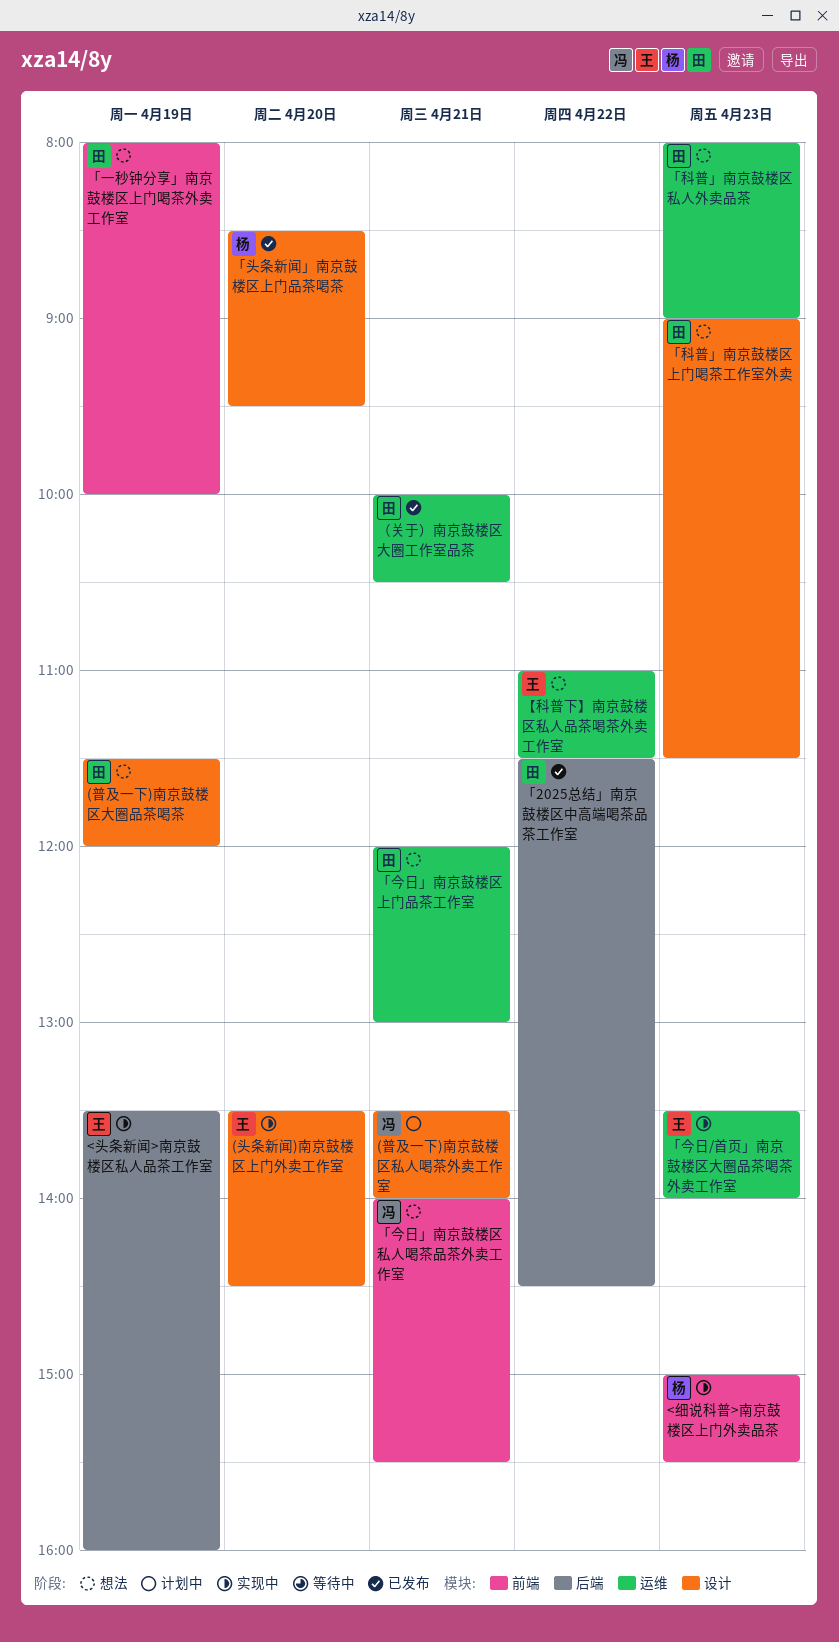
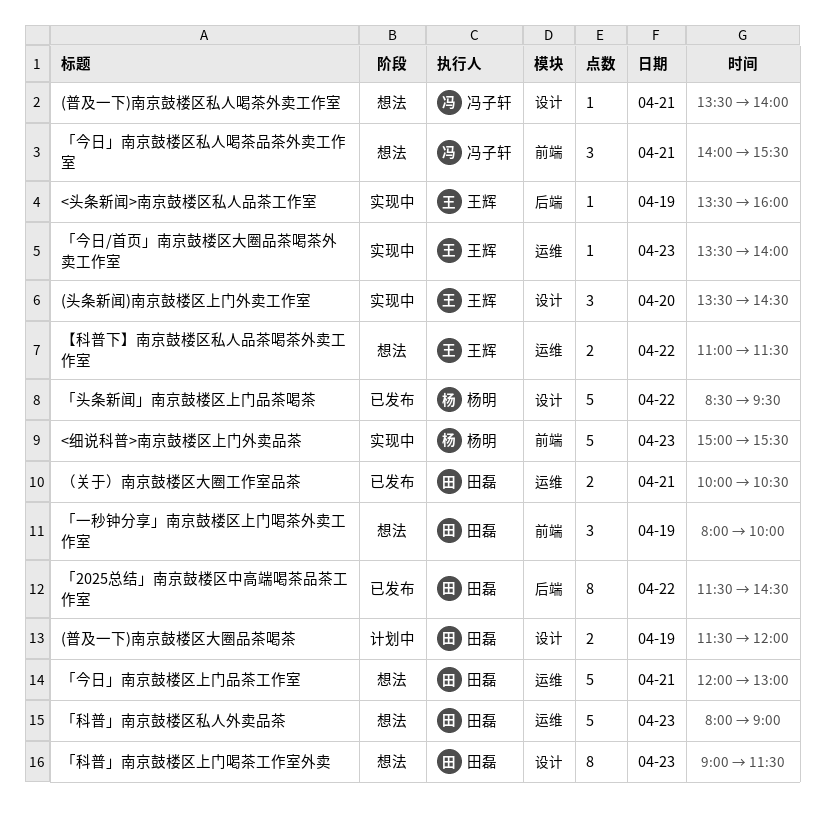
(普及一下)南京鼓楼区大圈品茶喝茶, status: 想法 -> 计划中
(普及一下)南京鼓楼区私人喝茶外卖工作室, status: 计划中 -> 想法
「头条新闻」南京鼓楼区上门品茶喝茶, day: Apr 20 -> Apr 22

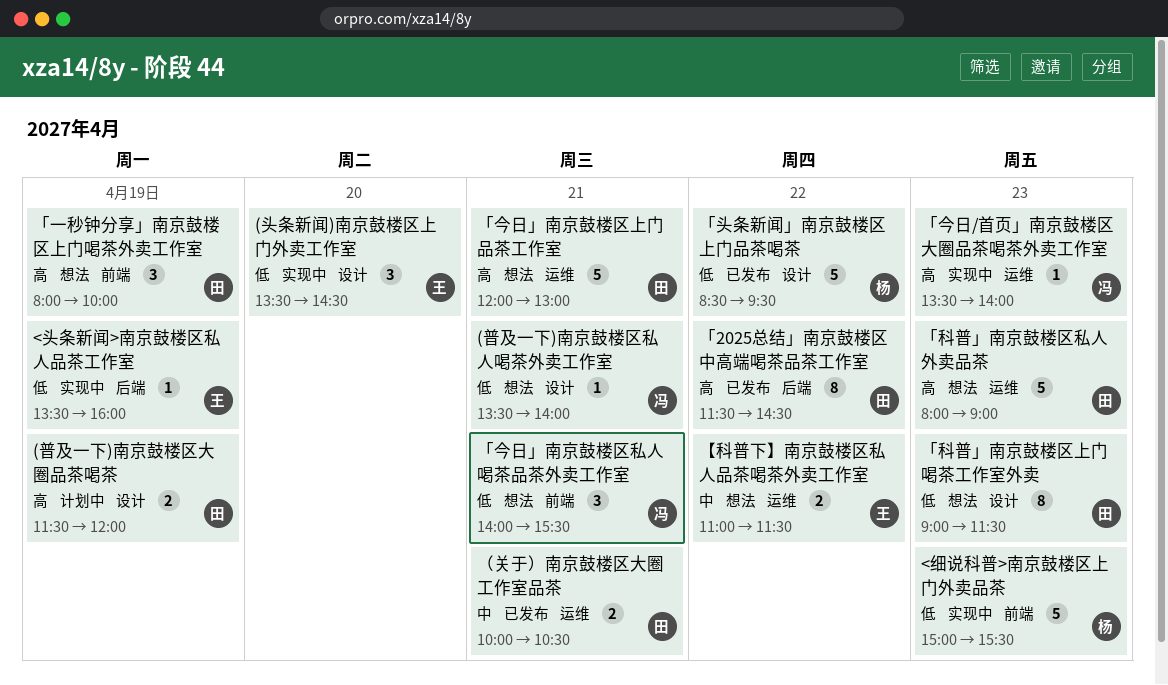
「今日/首页」南京鼓楼区大圈品茶喝茶外卖工作室, owner: 王辉 -> 冯子轩

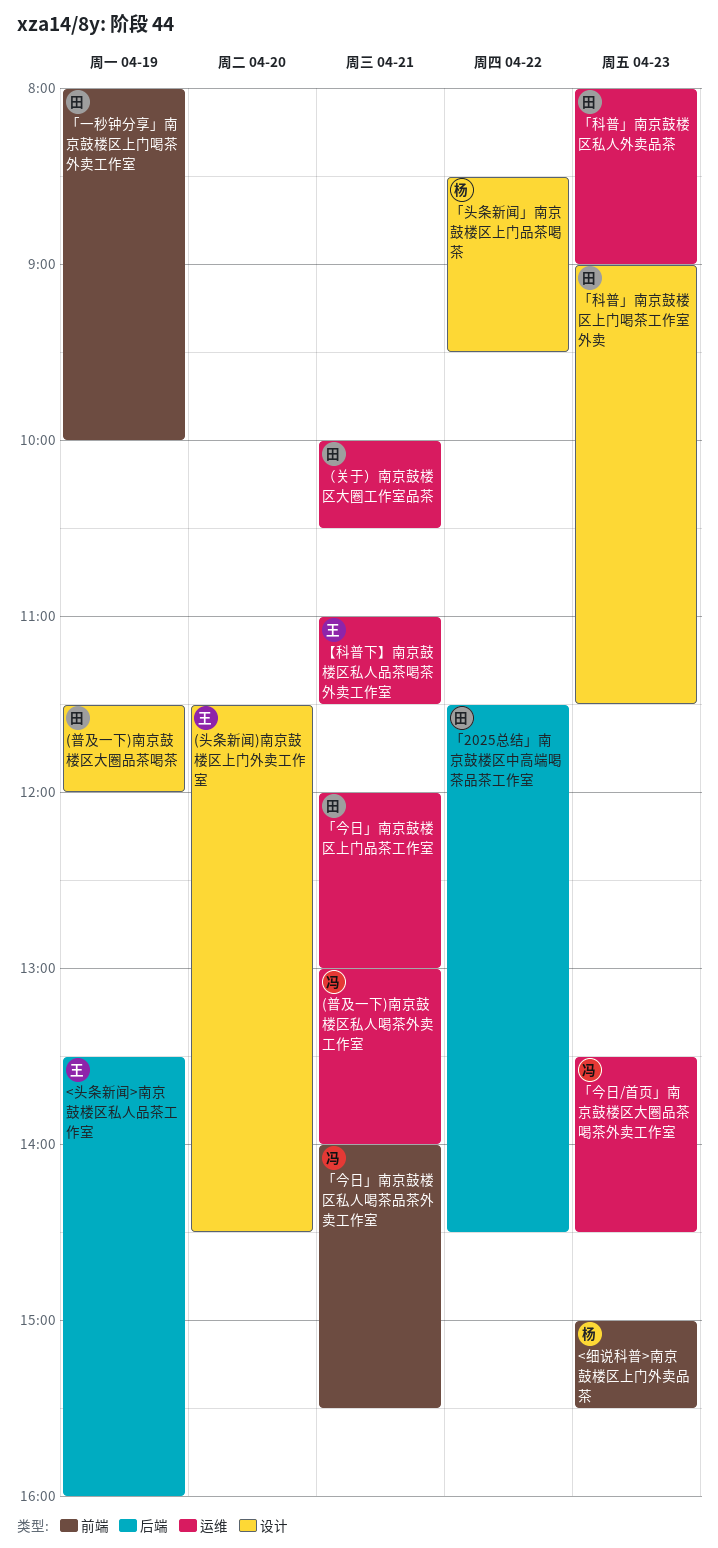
(头条新闻)南京鼓楼区上门外卖工作室, begins: 13:30 -> 11:30
(普及一下)南京鼓楼区私人喝茶外卖工作室, label: 设计 -> 运维
(普及一下)南京鼓楼区私人喝茶外卖工作室, begins: 13:30 -> 13:00
「今日/首页」南京鼓楼区大圈品茶喝茶外卖工作室, ends: 14:00 -> 14:30
【科普下】南京鼓楼区私人品茶喝茶外卖工作室, day: Apr 22 -> Apr 21

